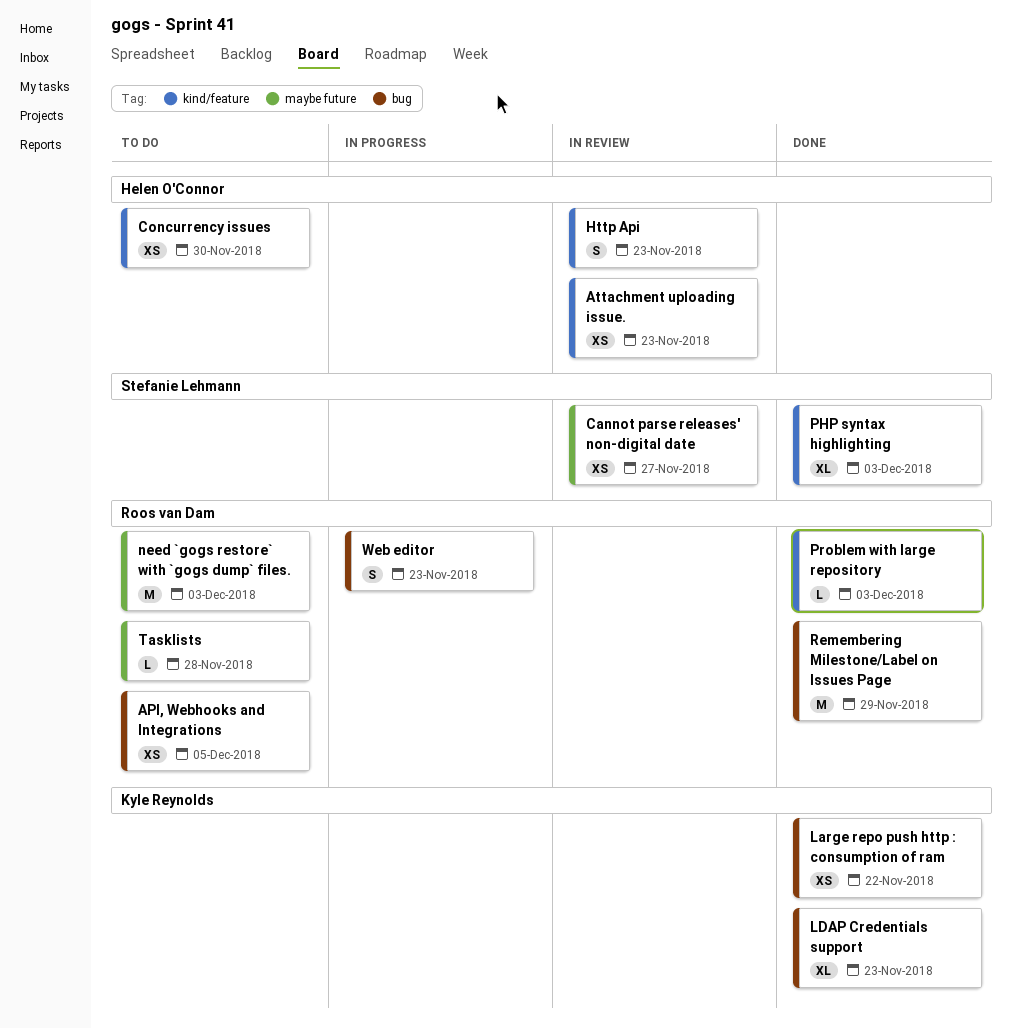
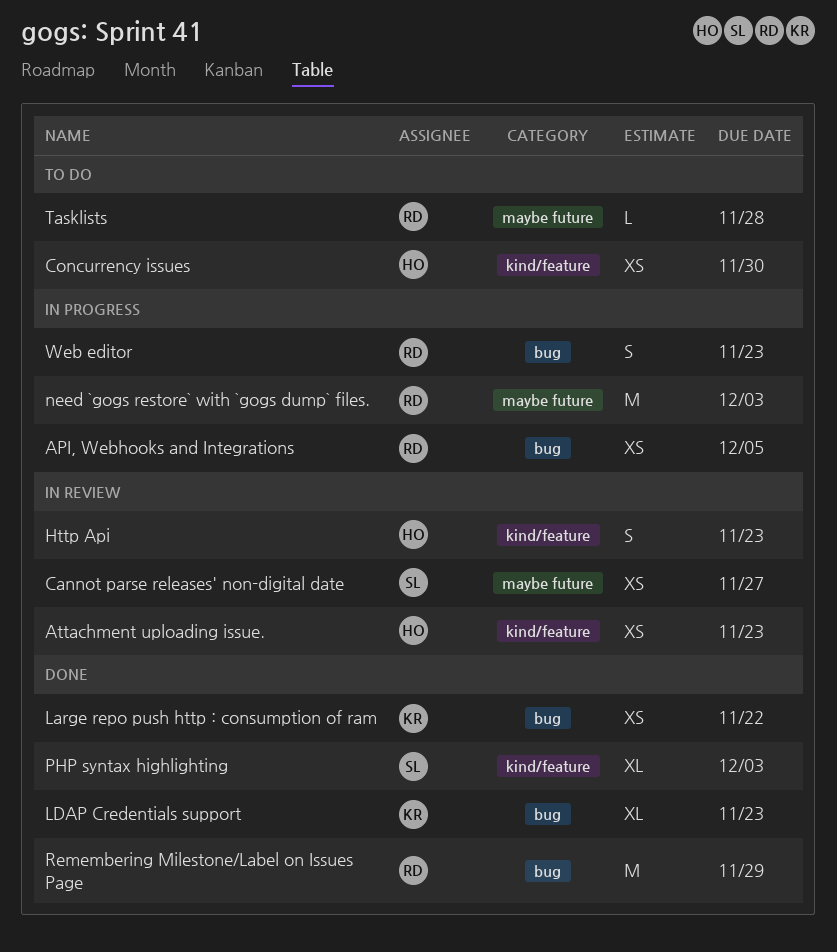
API, Webhooks and Integrations, status: To do -> In progress
need `gogs restore` with `gogs dump` files., status: To do -> In progress
Problem with large repository: present -> none

